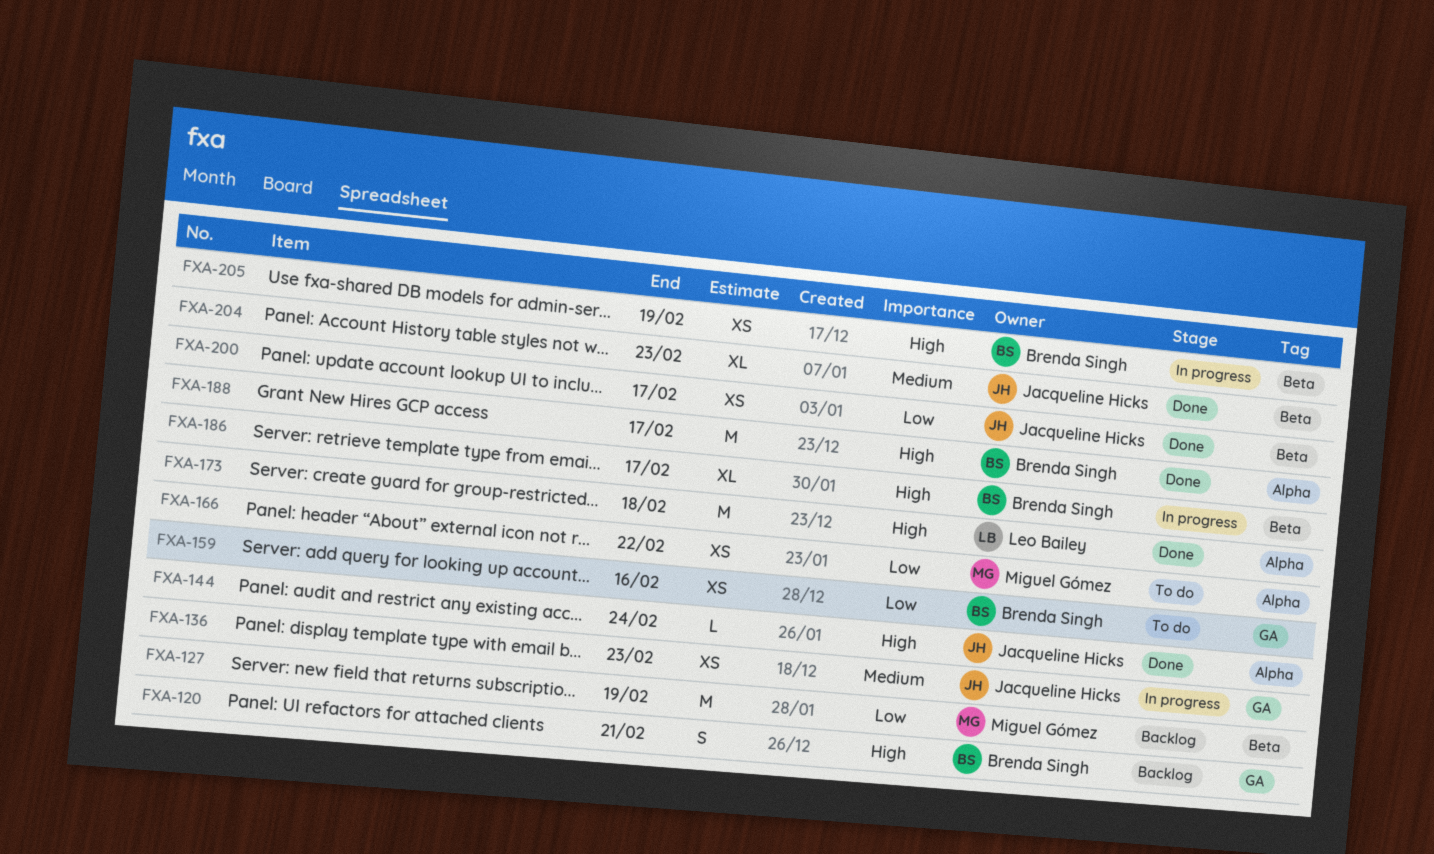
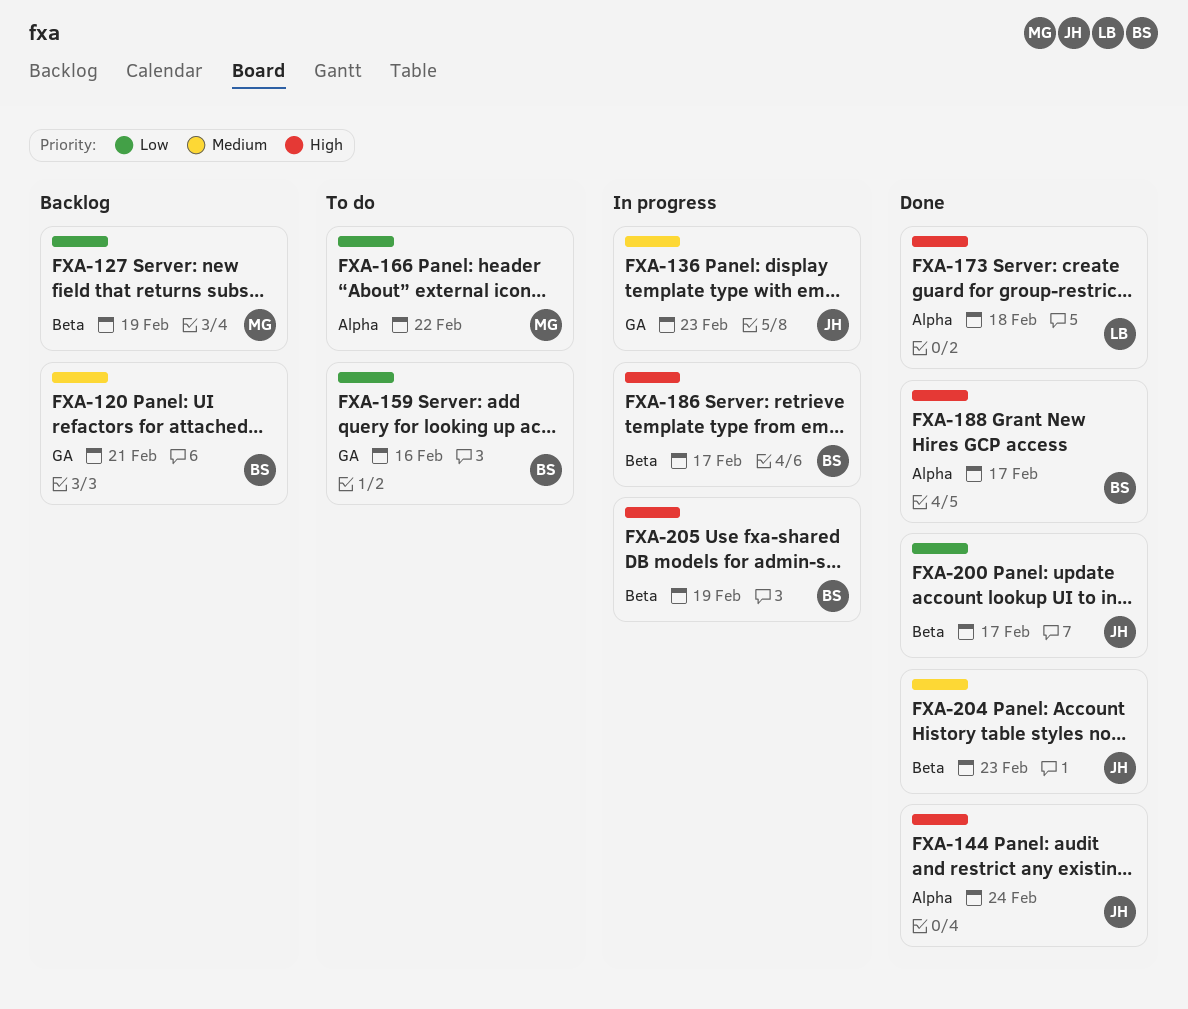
FXA-120, priority: High -> Medium

